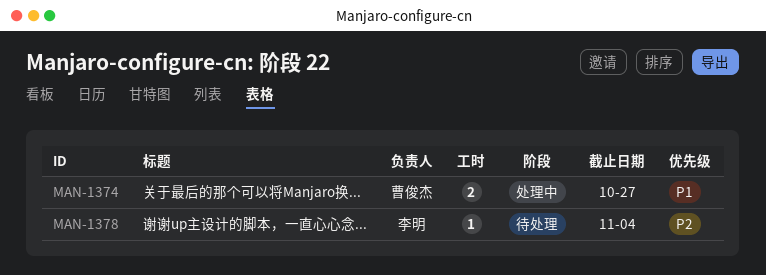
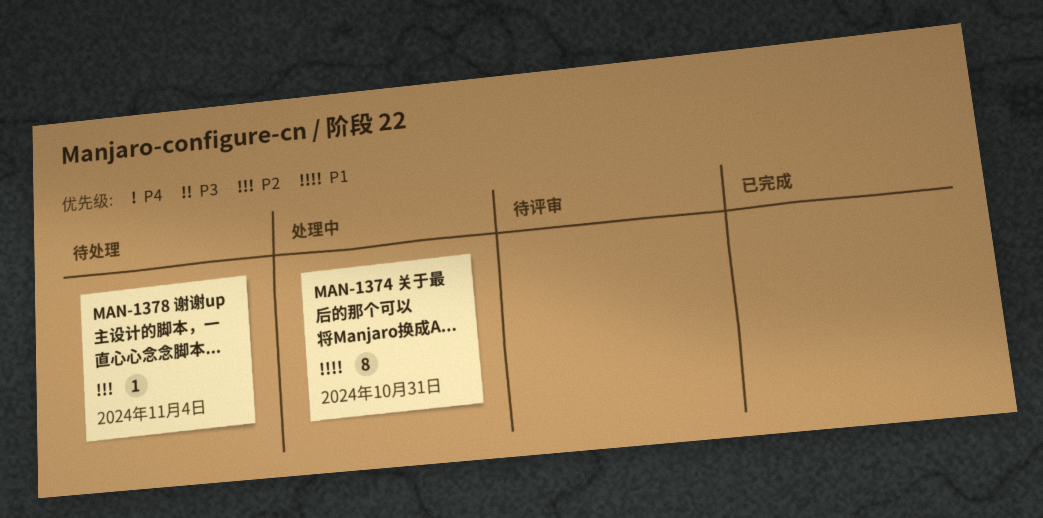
MAN-1374, estimate: 2 -> 8
MAN-1374, due: Oct 27 -> Oct 31

